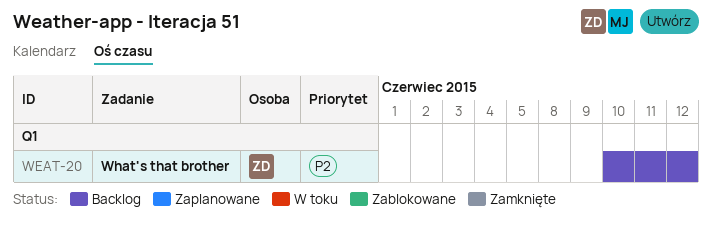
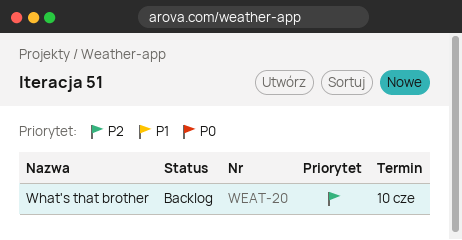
WEAT-20, due: Jun 12 -> Jun 10

